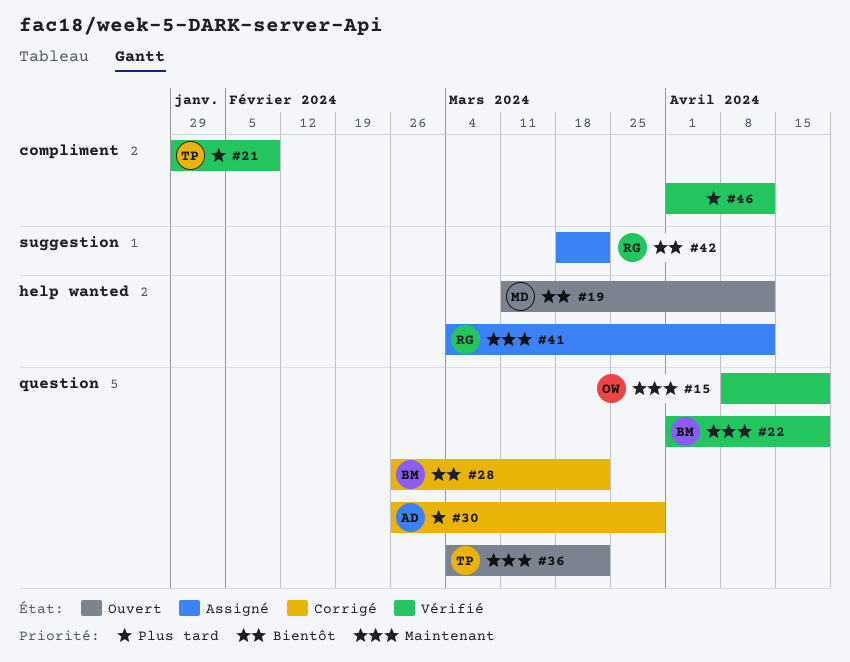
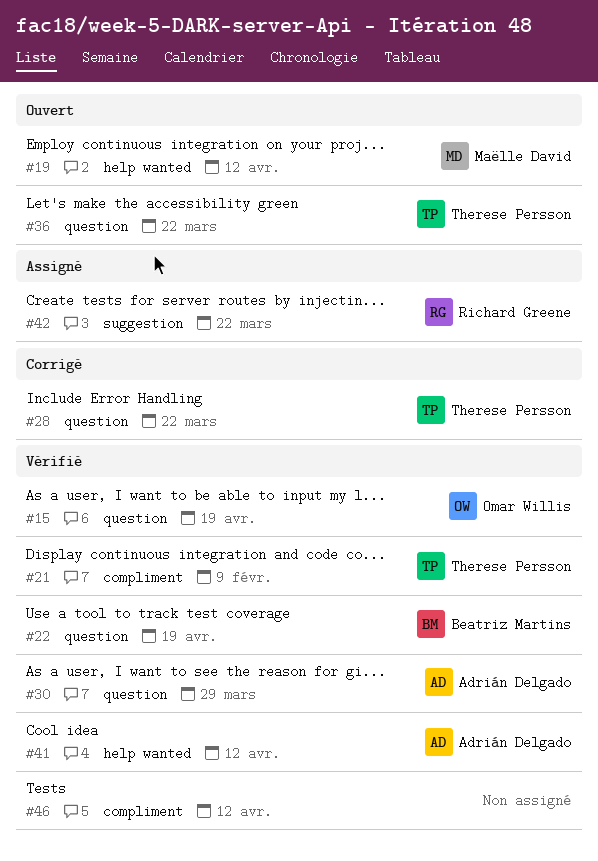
#28, owner: Beatriz Martins -> Therese Persson
#30, status: Corrigé -> Vérifié
#41, status: Assigné -> Vérifié
#41, owner: Richard Greene -> Adrián Delgado

